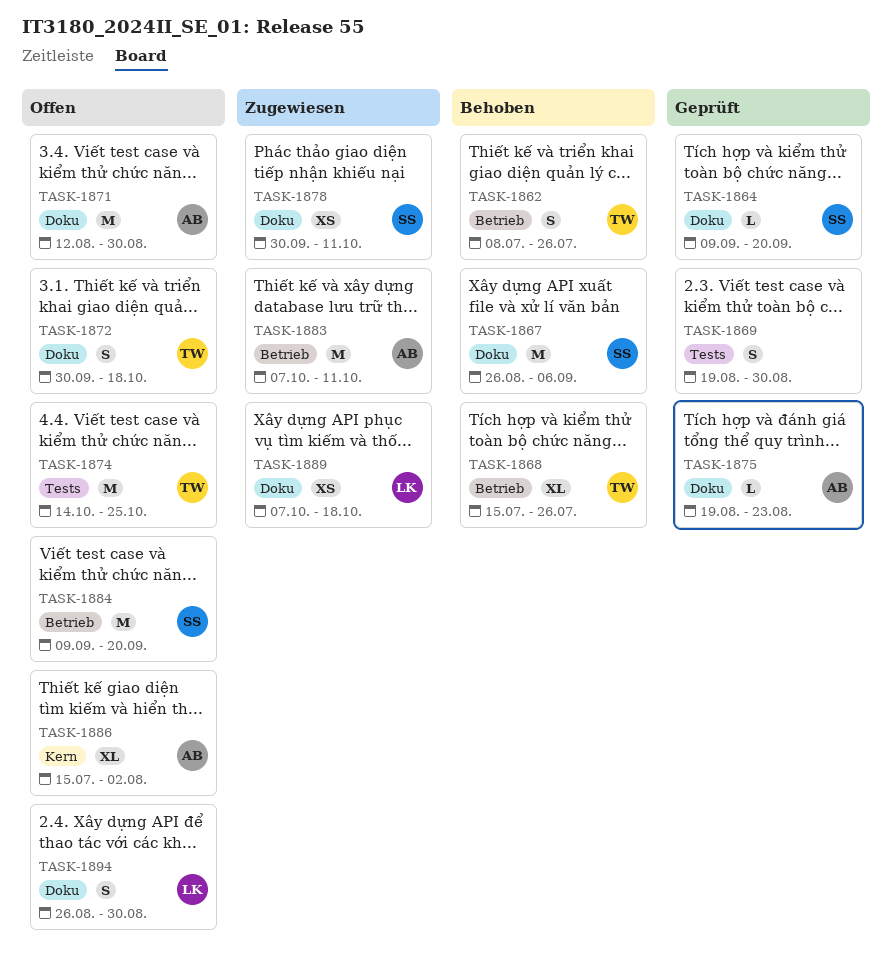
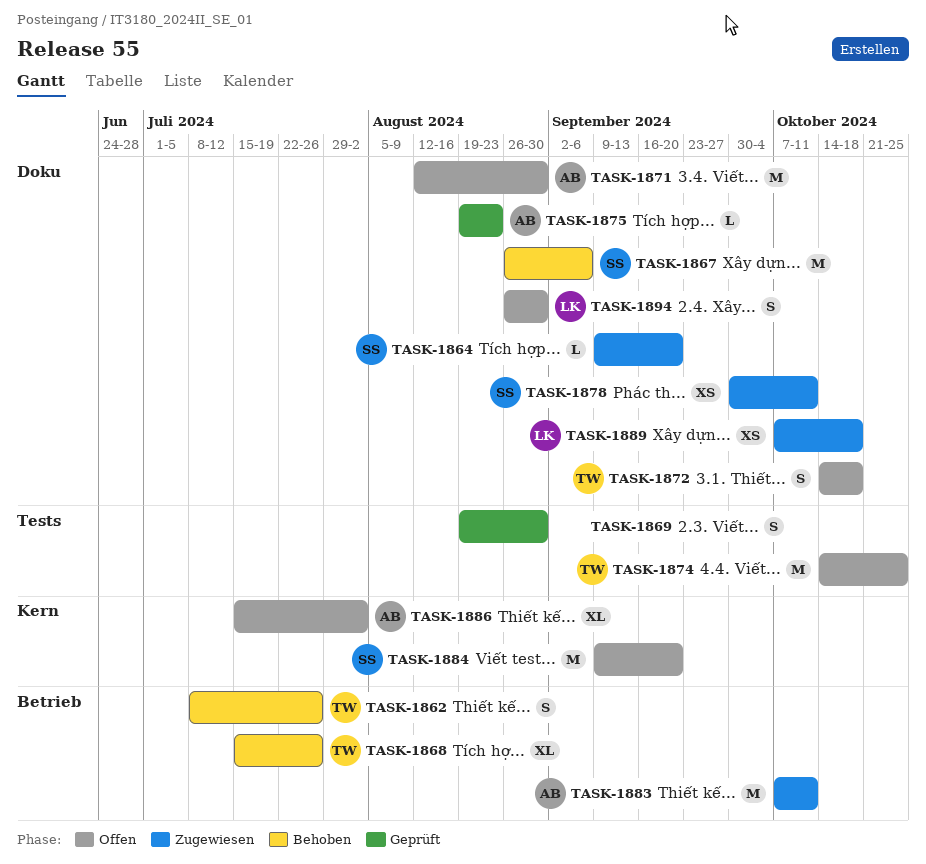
TASK-1864, status: Geprüft -> Zugewiesen
TASK-1872, start: Sep 30 -> Oct 14
TASK-1884, label: Betrieb -> Kern

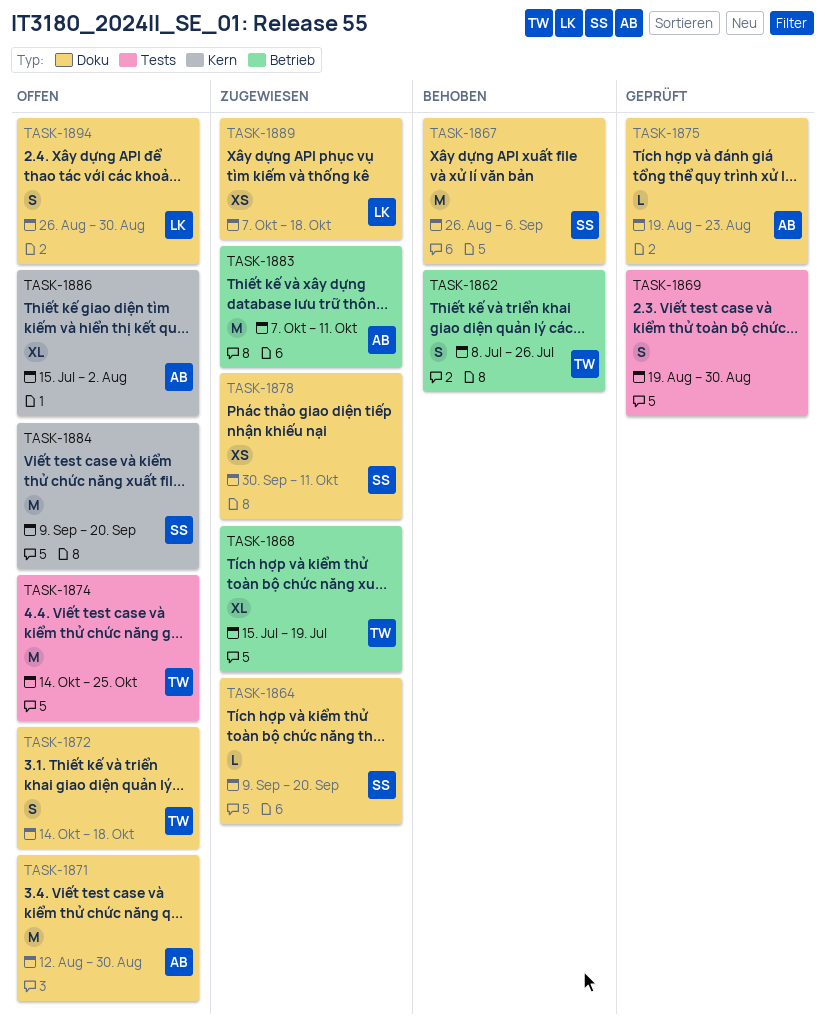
TASK-1868, status: Behoben -> Zugewiesen
TASK-1868, due: Jul 26 -> Jul 19

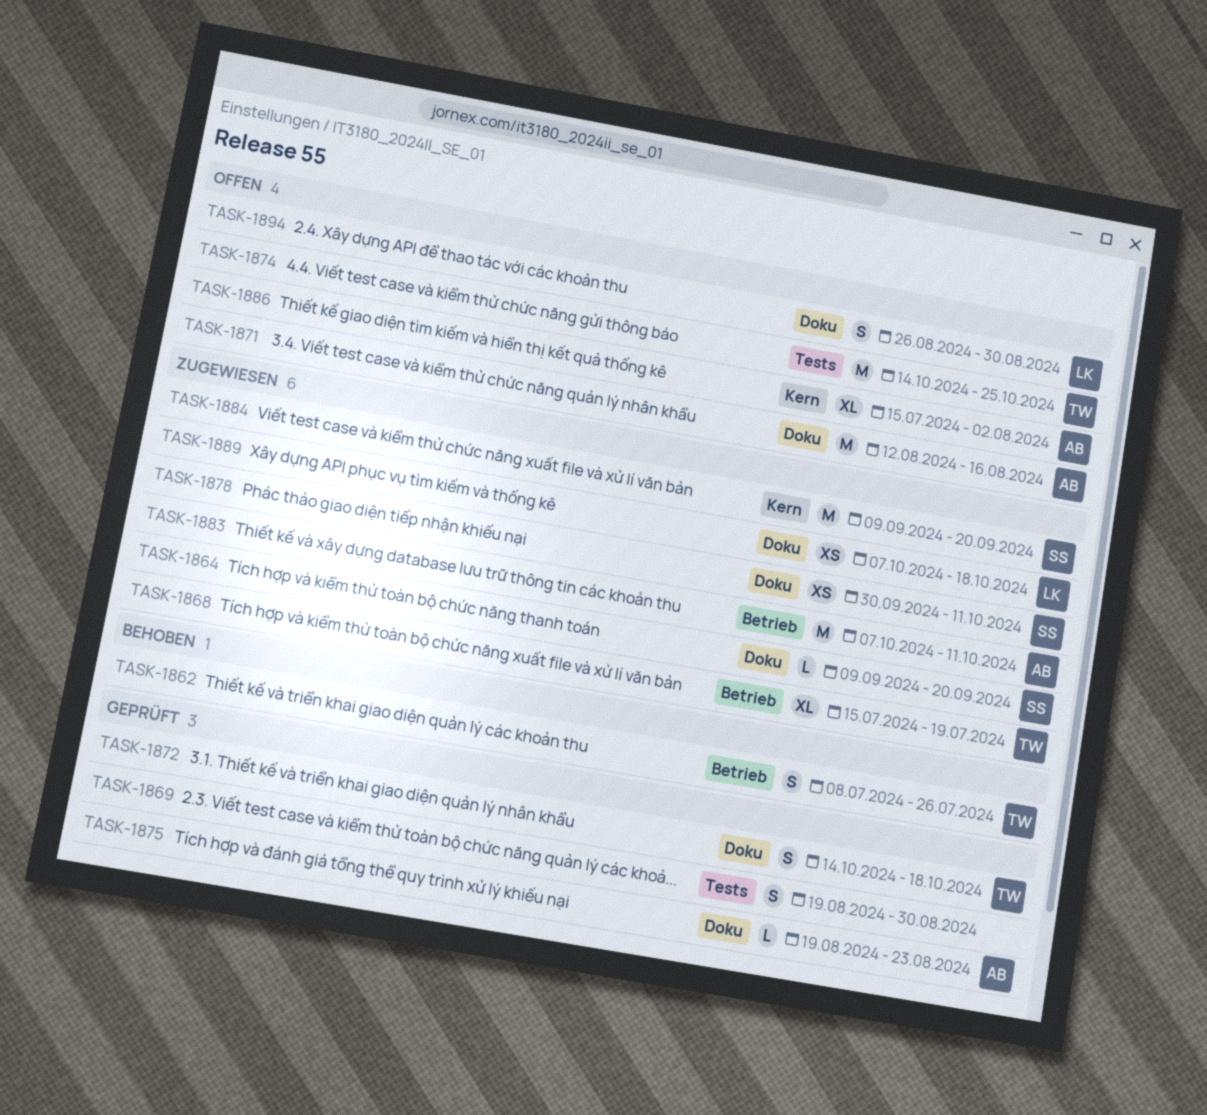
TASK-1867: present -> none
TASK-1871, due: Aug 30 -> Aug 16
TASK-1872, status: Offen -> Geprüft
TASK-1884, status: Offen -> Zugewiesen

